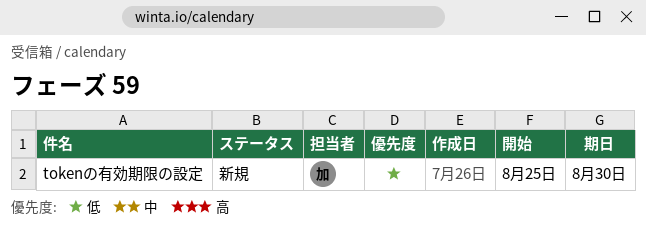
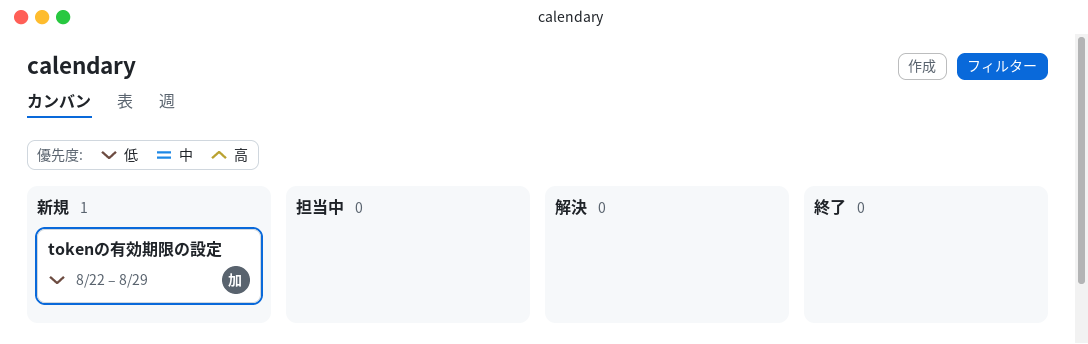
tokenの有効期限の設定, start: Aug 25 -> Aug 22
tokenの有効期限の設定, due: Aug 30 -> Aug 29

